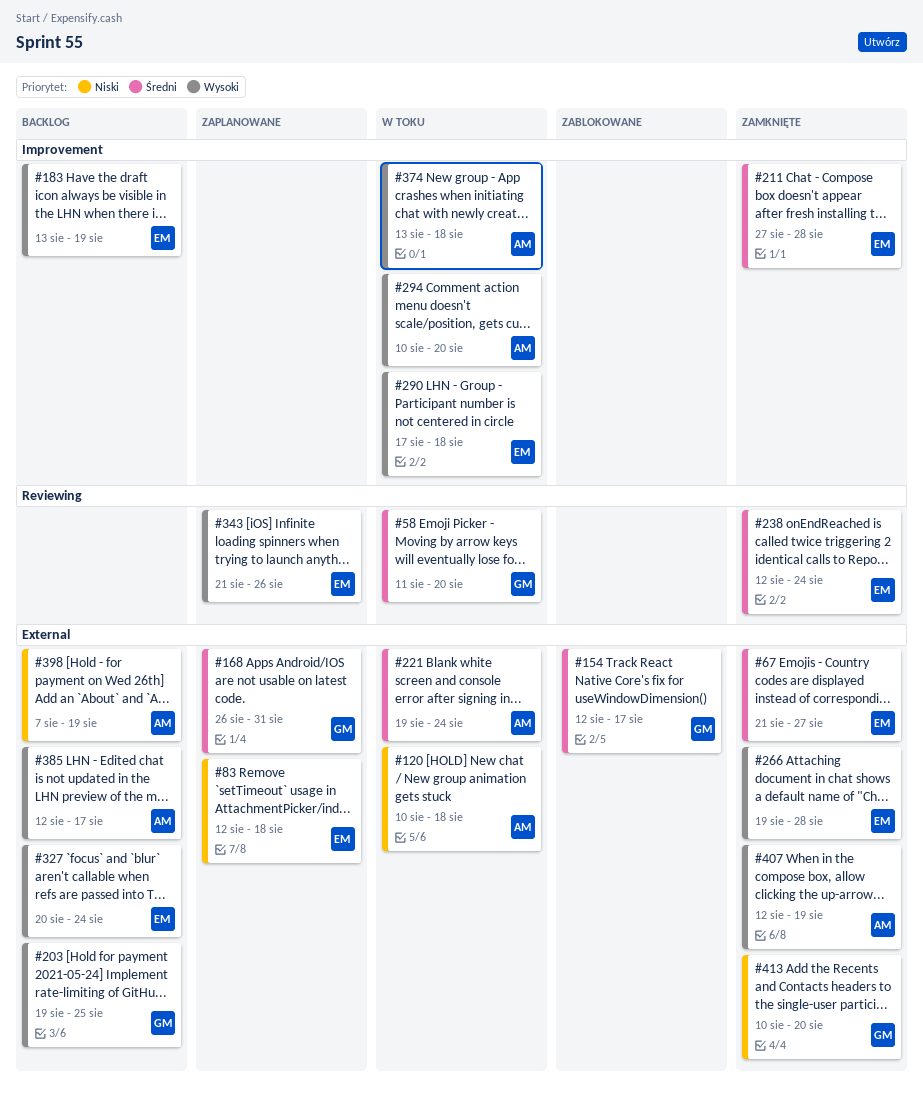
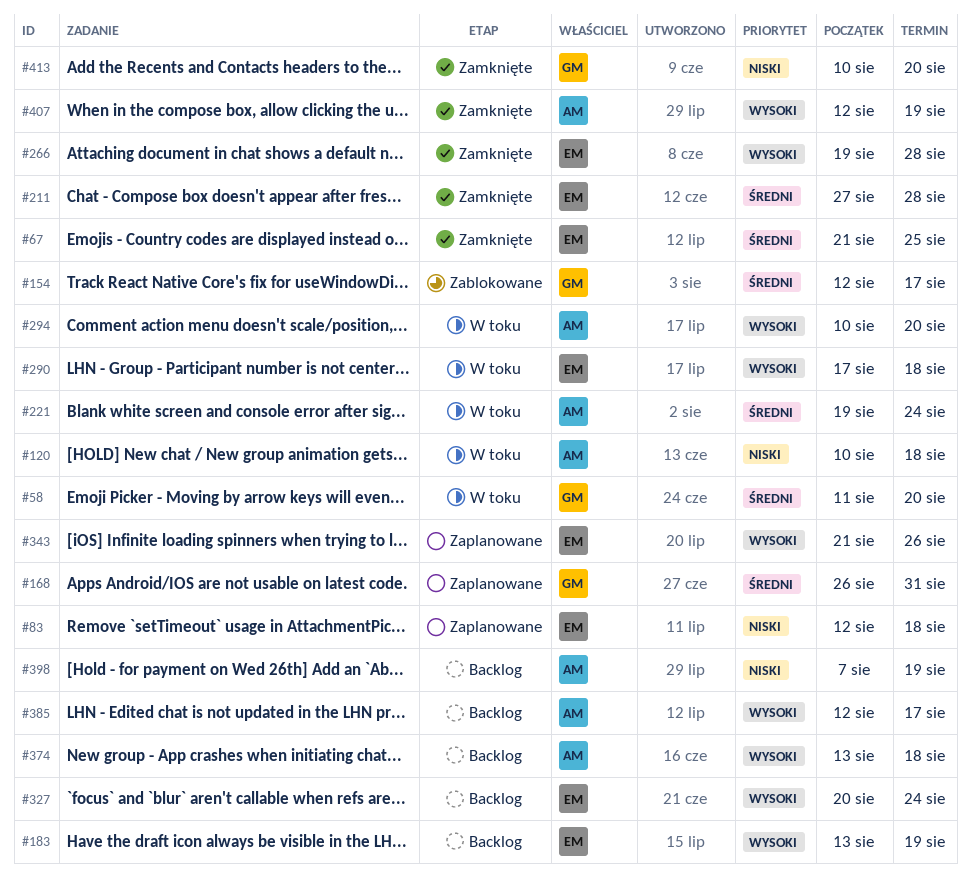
#67, due: Aug 27 -> Aug 25
#203: present -> none
#238: present -> none
#374, status: W toku -> Backlog

